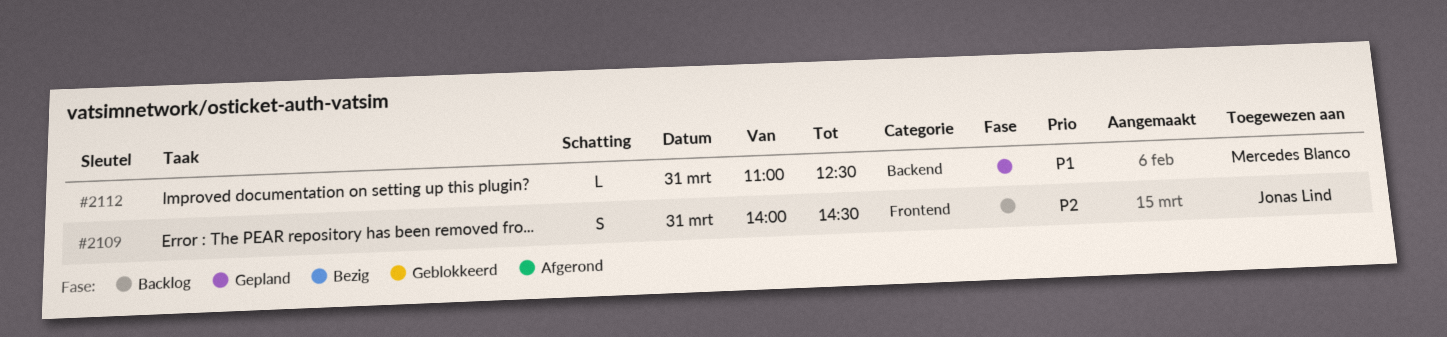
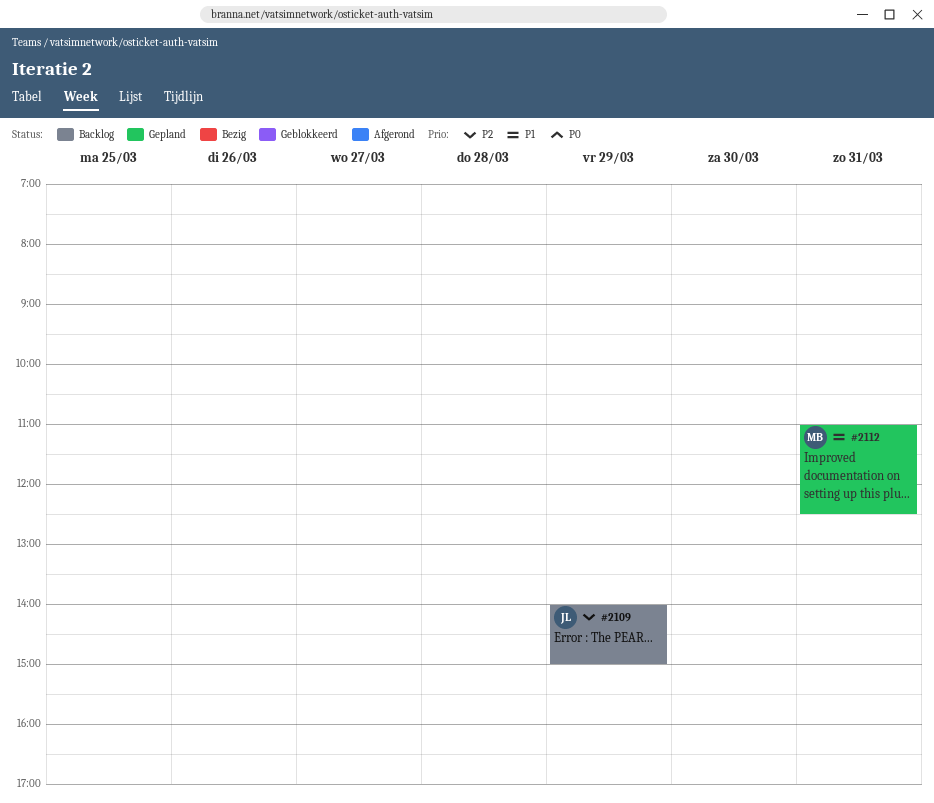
#2109, day: Mar 31 -> Mar 29
#2109, ends: 14:30 -> 15:00

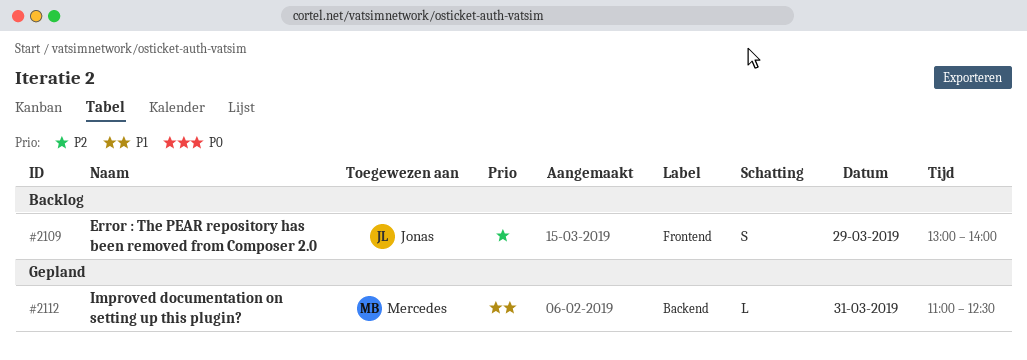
#2109, begins: 14:00 -> 13:00
#2109, ends: 15:00 -> 14:00

